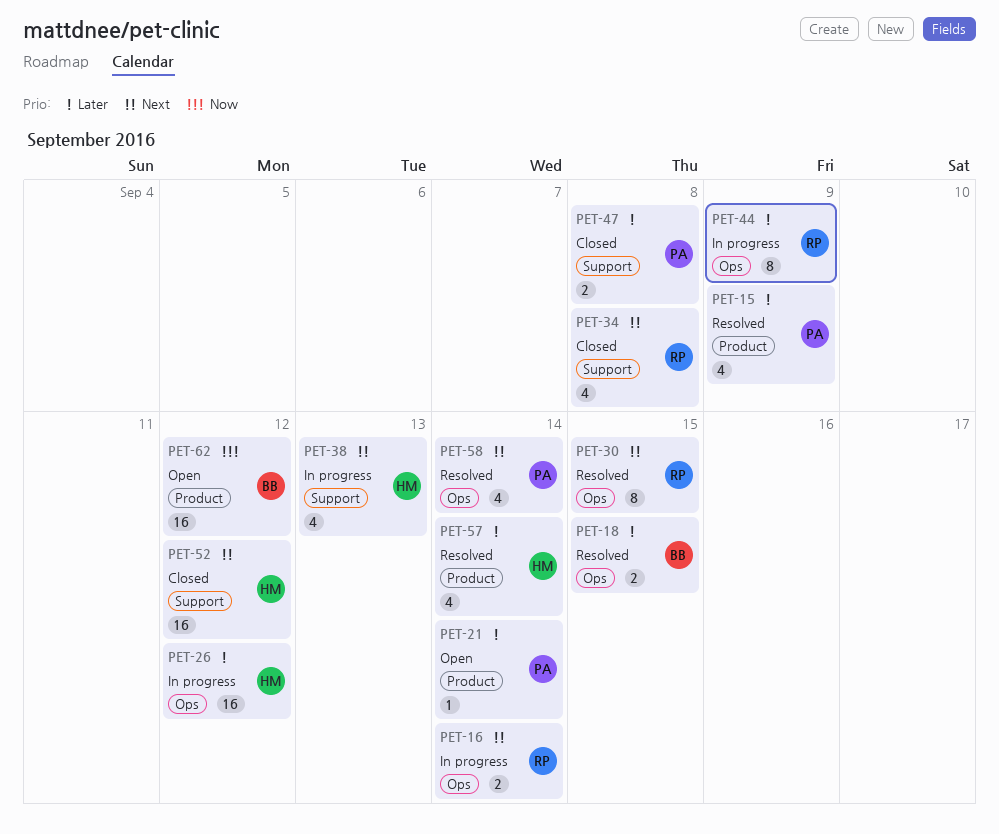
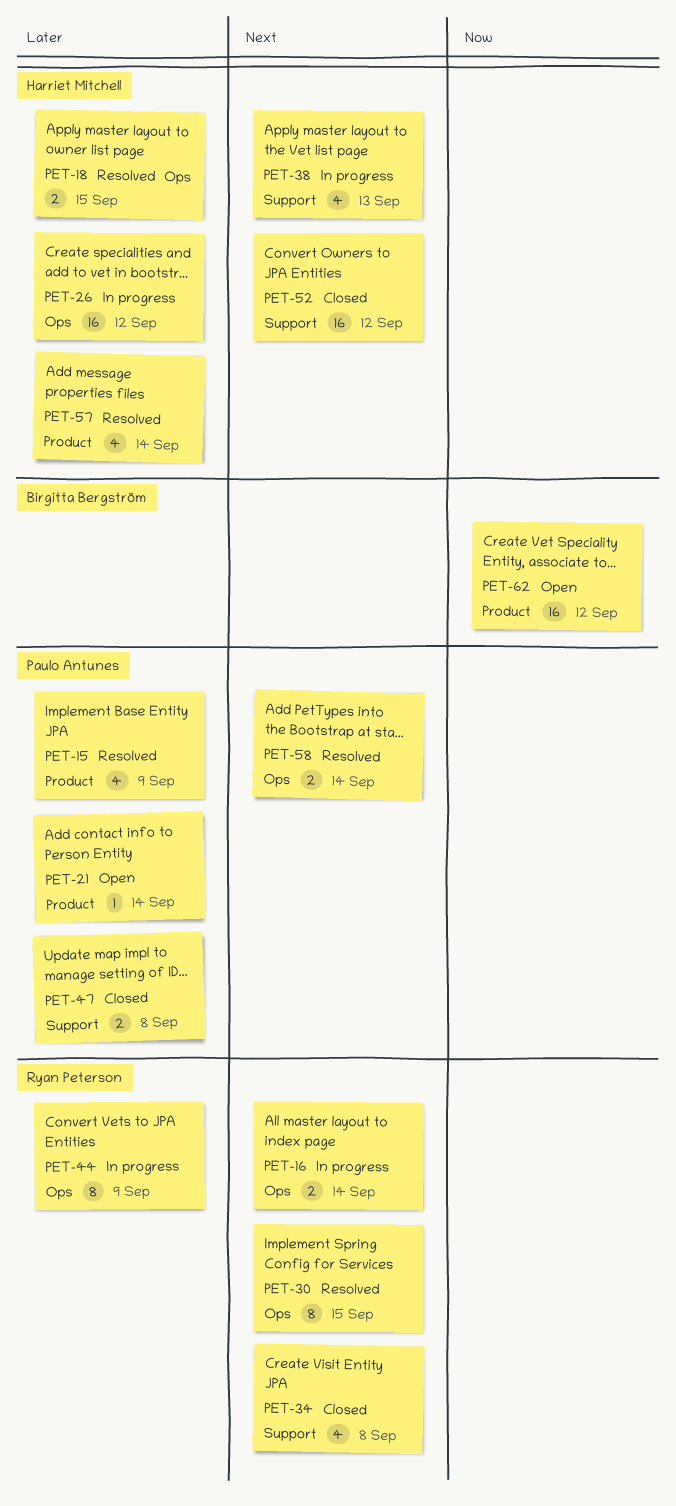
PET-18, owner: Birgitta Bergström -> Harriet Mitchell
PET-58, estimate: 4 -> 2

